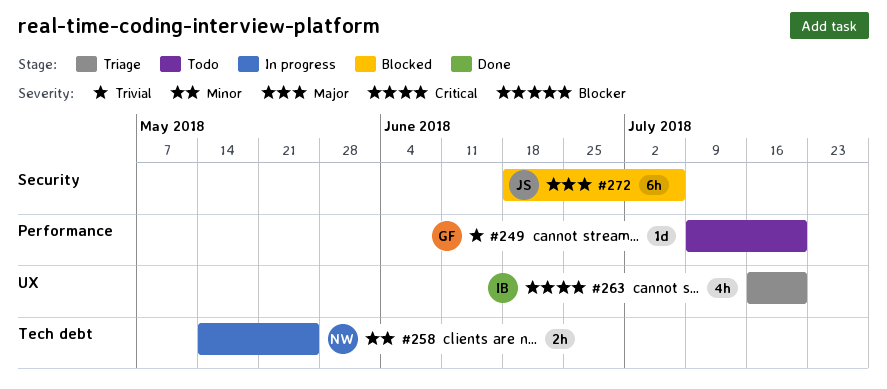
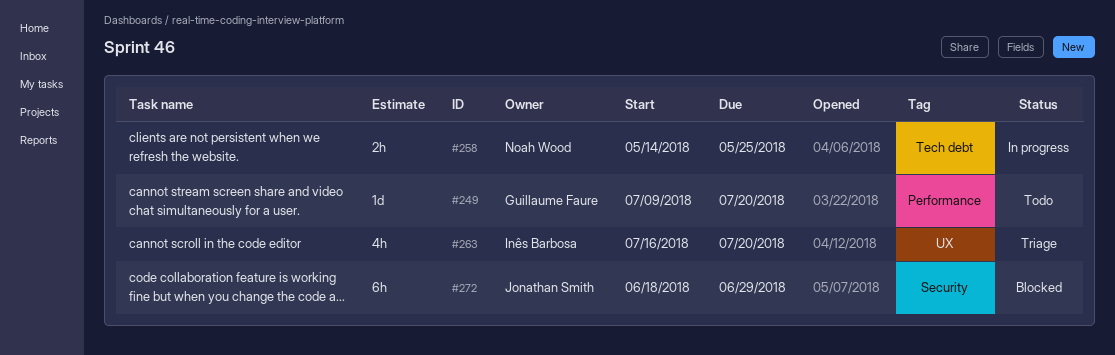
#272, due: Jul 6 -> Jun 29

